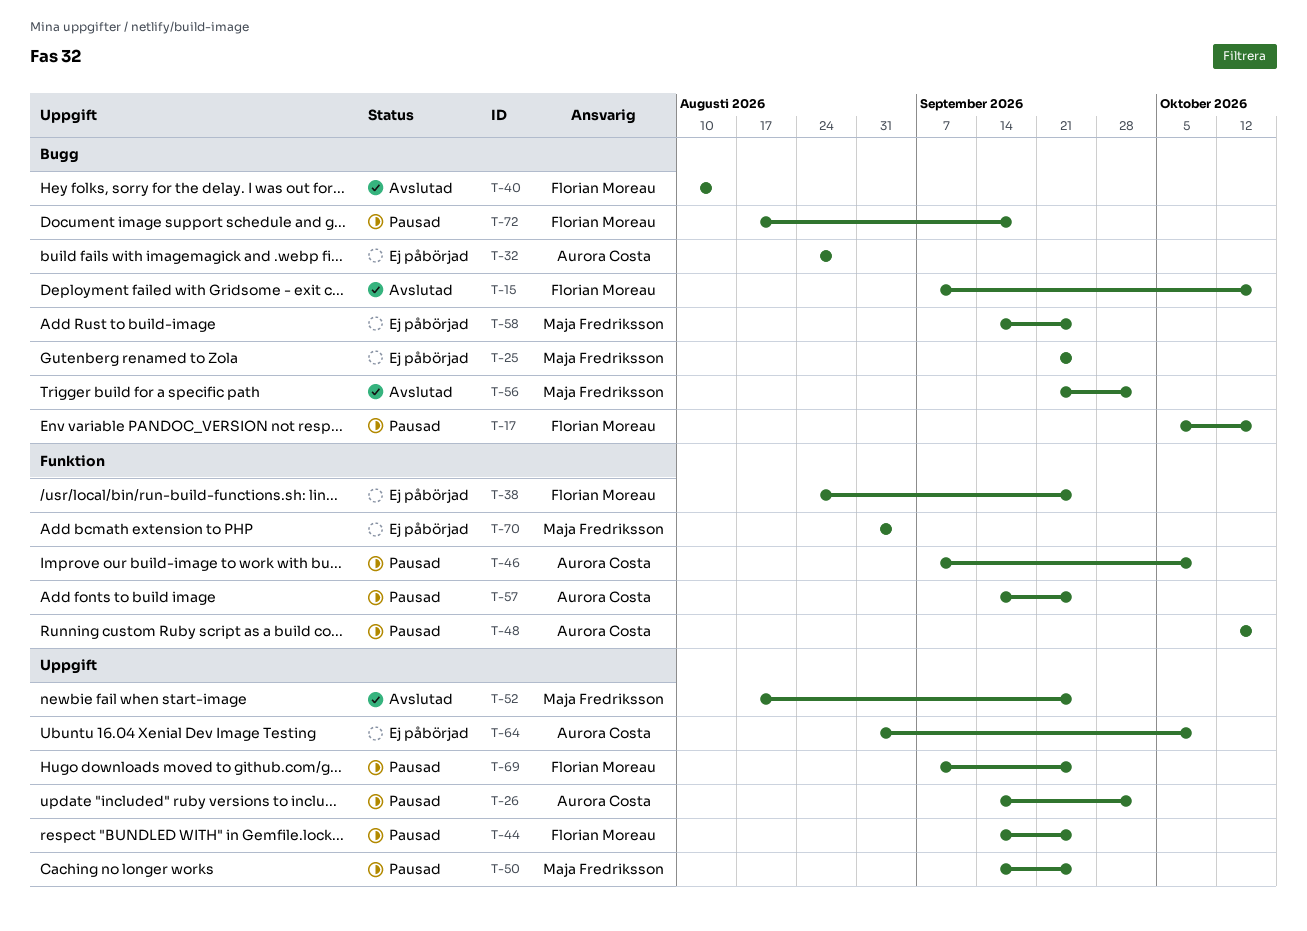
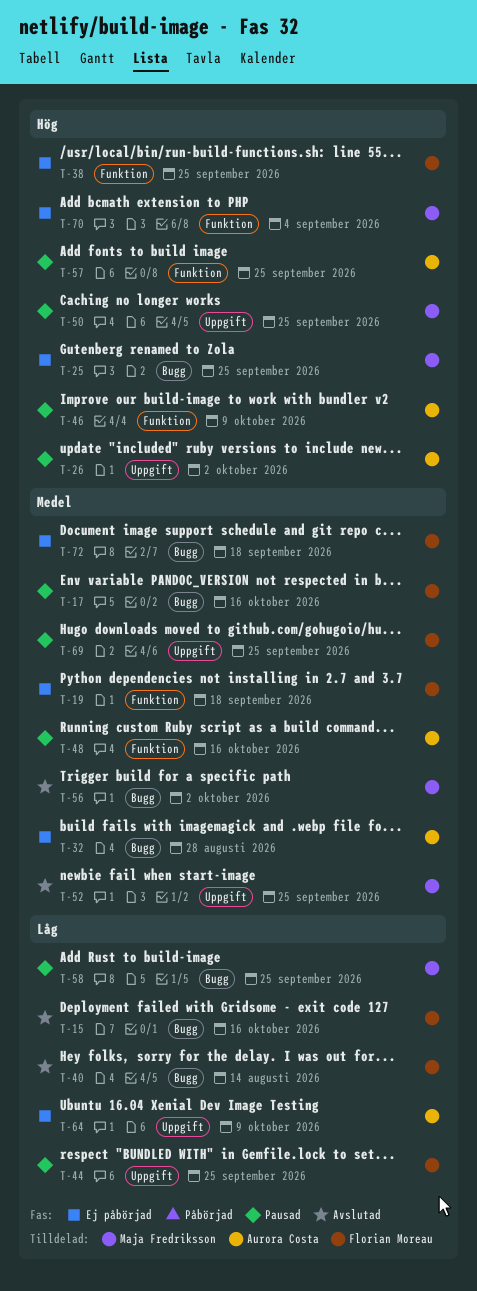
T-19: none -> present
T-58, status: Ej påbörjad -> Pausad
T-72, status: Pausad -> Ej påbörjad

